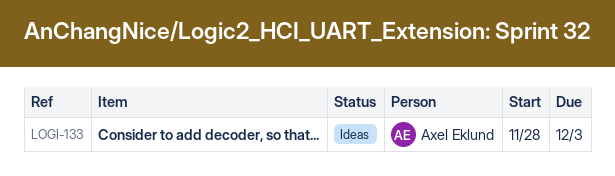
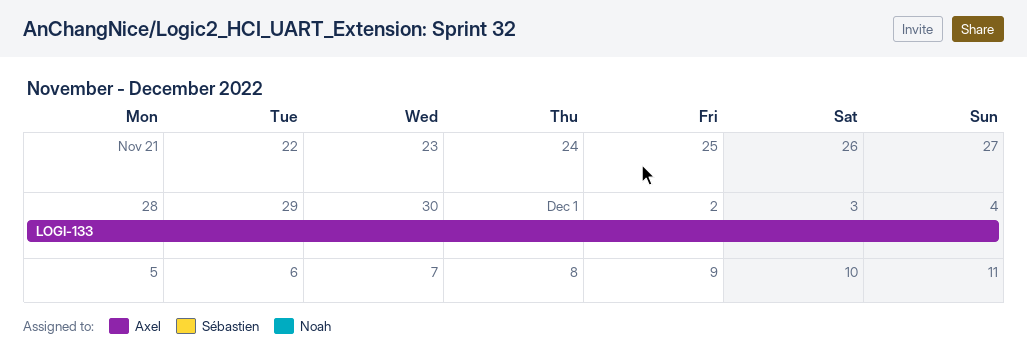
LOGI-133, due: Dec 3 -> Dec 4

